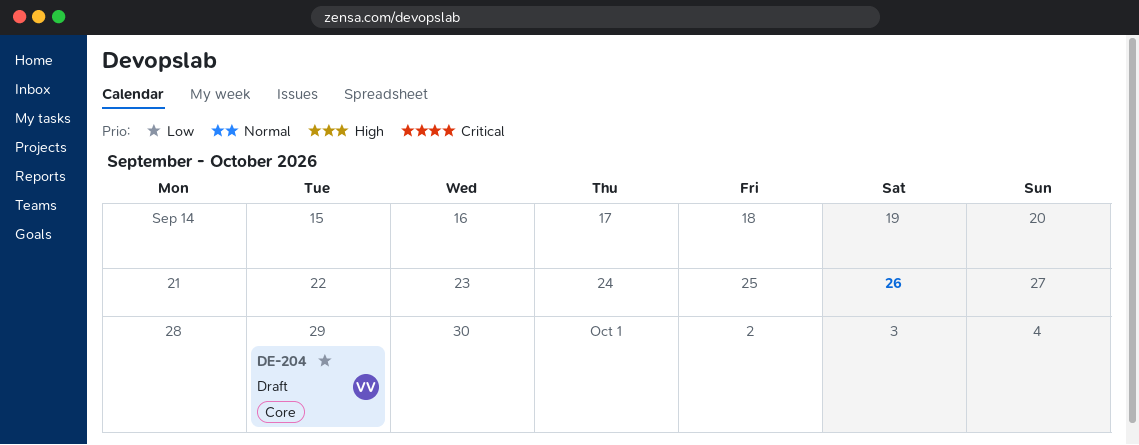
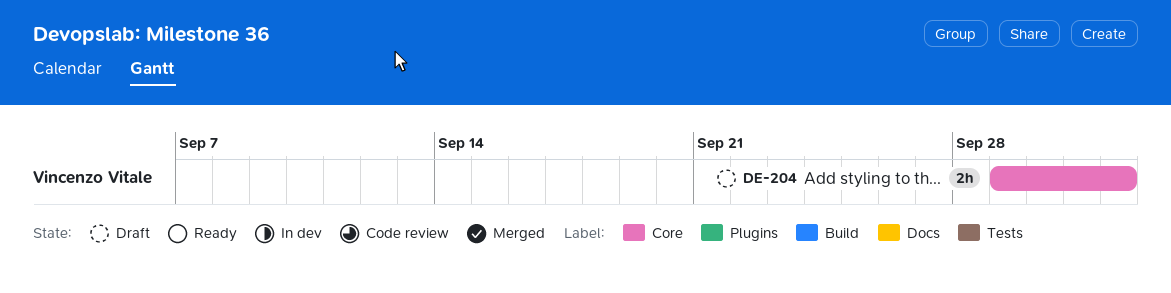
DE-204, due: Sep 29 -> Oct 2

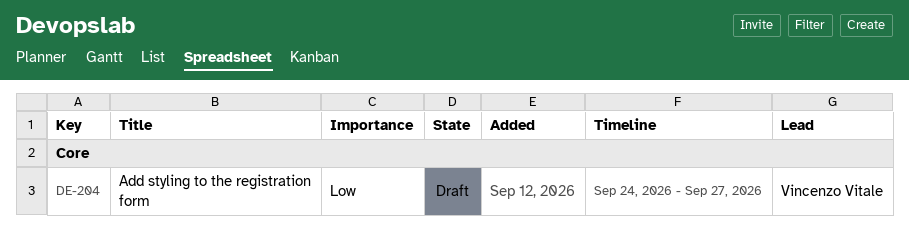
DE-204, start: Sep 29 -> Sep 24
DE-204, due: Oct 2 -> Sep 27

